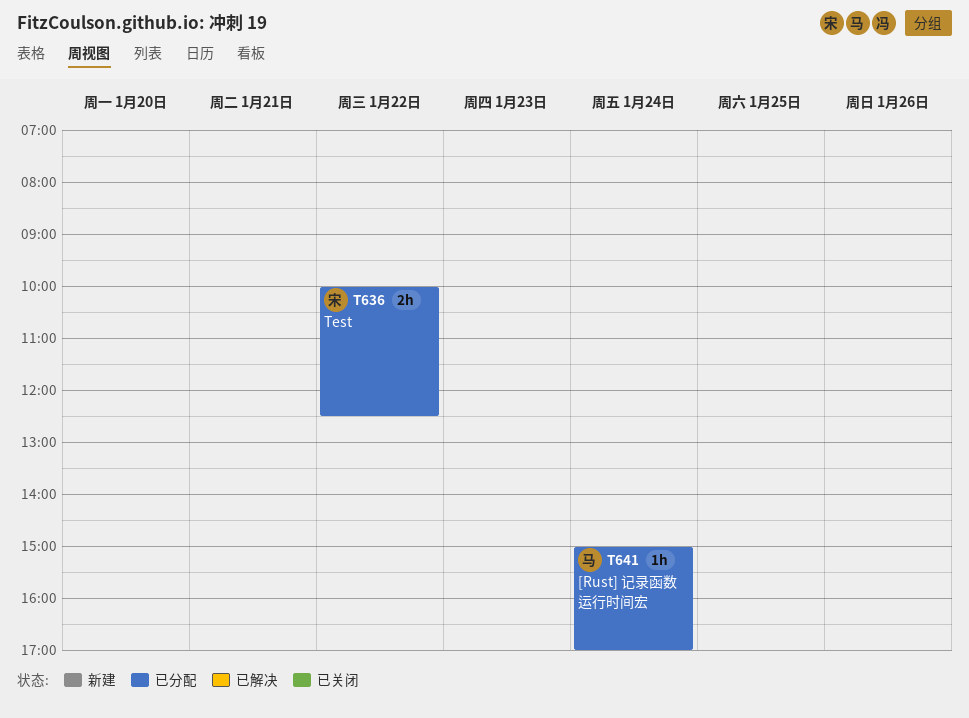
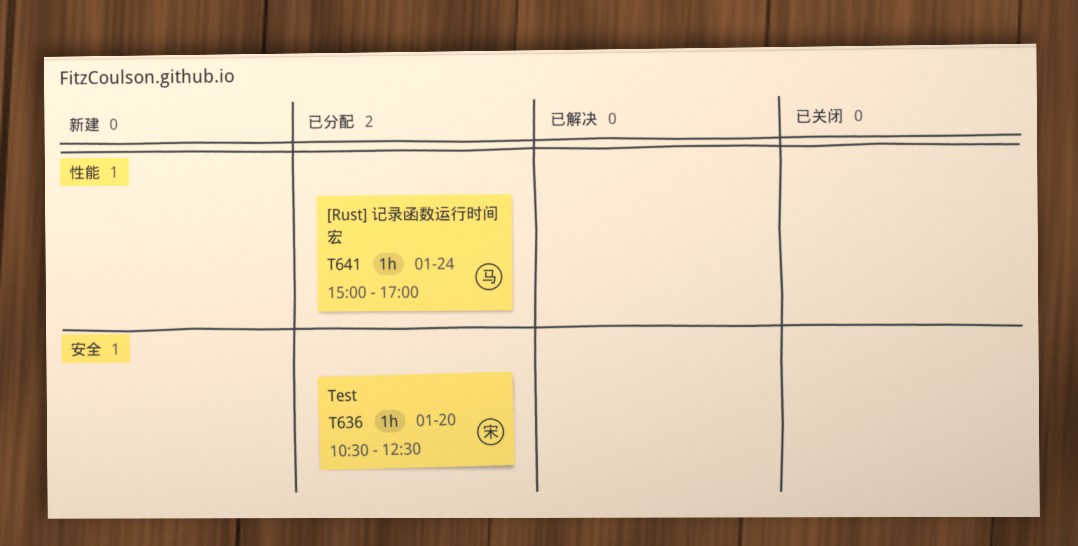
T636, estimate: 2h -> 1h
T636, day: Jan 22 -> Jan 20
T636, begins: 10:00 -> 10:30

